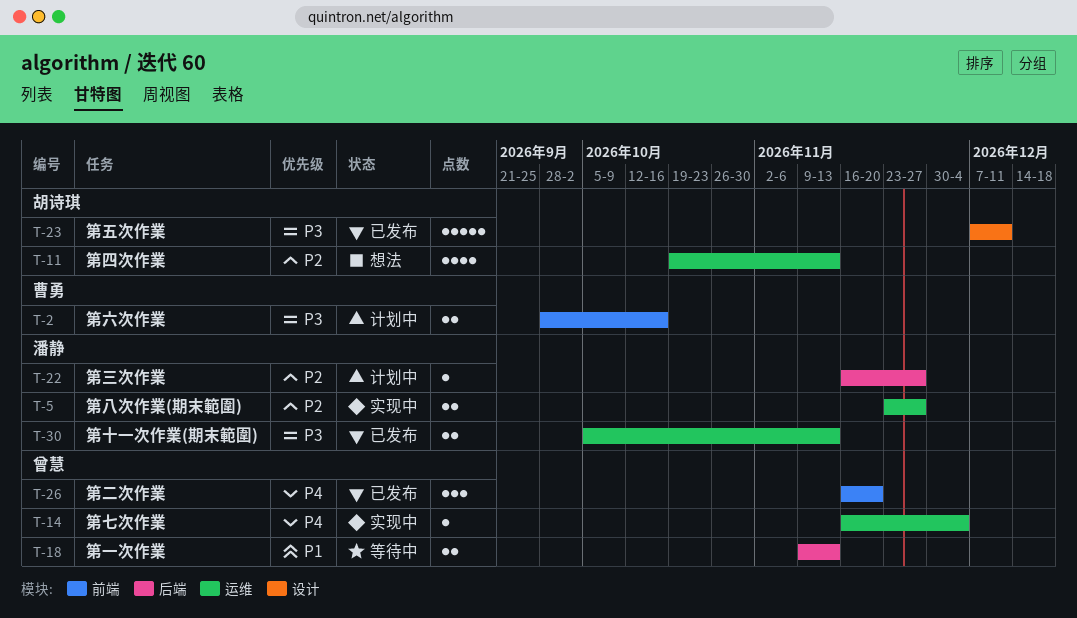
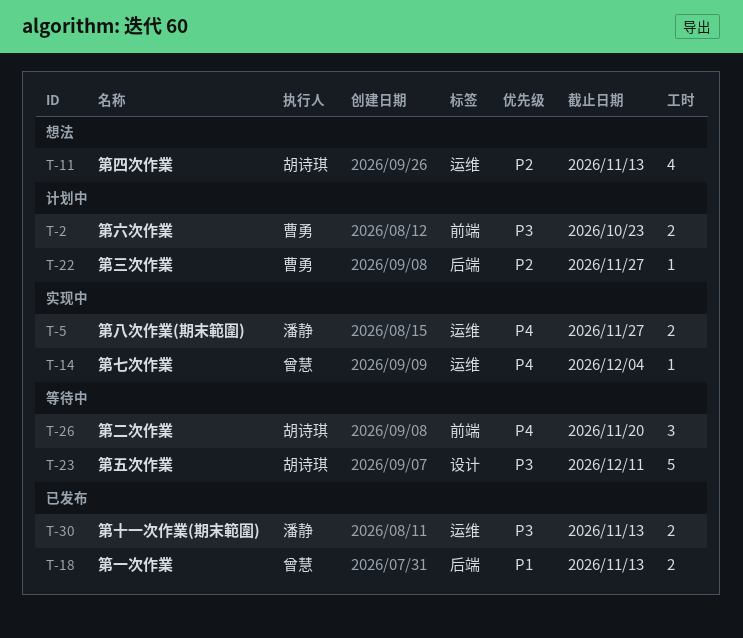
T-2, due: Oct 16 -> Oct 23
T-5, priority: P2 -> P4
T-18, status: 等待中 -> 已发布
T-22, owner: 潘静 -> 曹勇
T-23, status: 已发布 -> 等待中
T-26, status: 已发布 -> 等待中
T-26, owner: 曾慧 -> 胡诗琪

